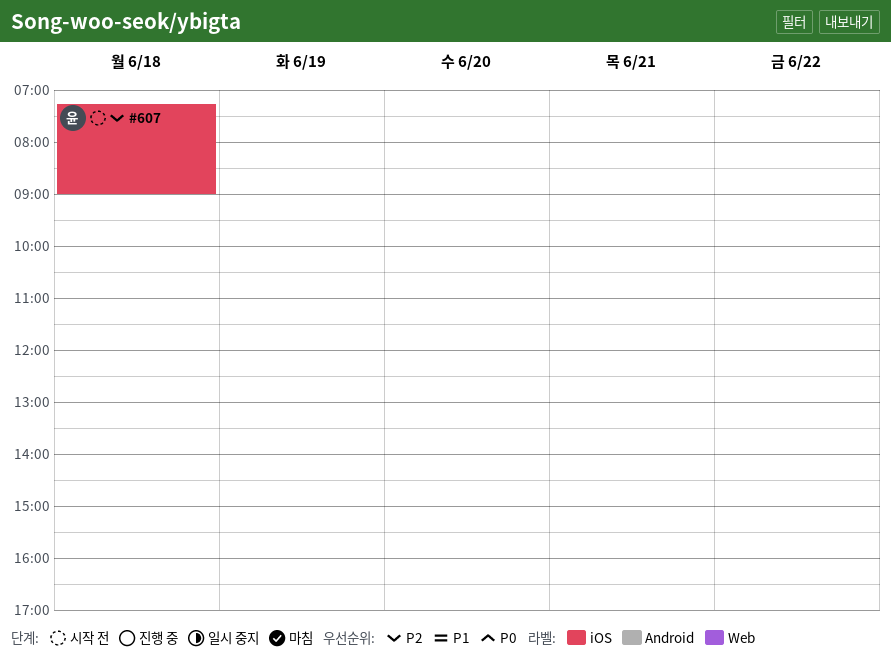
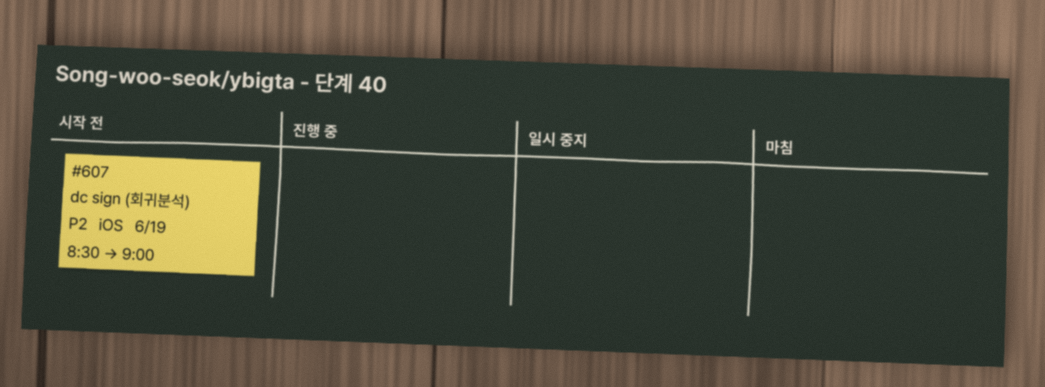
#607, day: Jun 18 -> Jun 19
#607, begins: 07:15 -> 08:30

